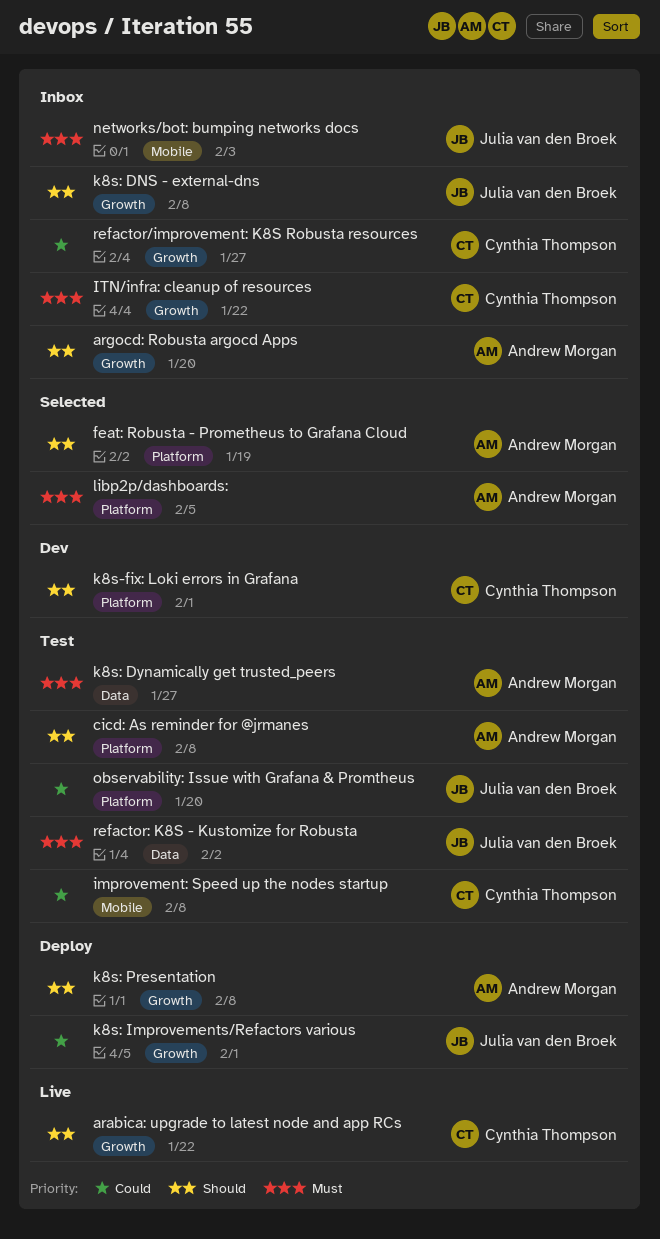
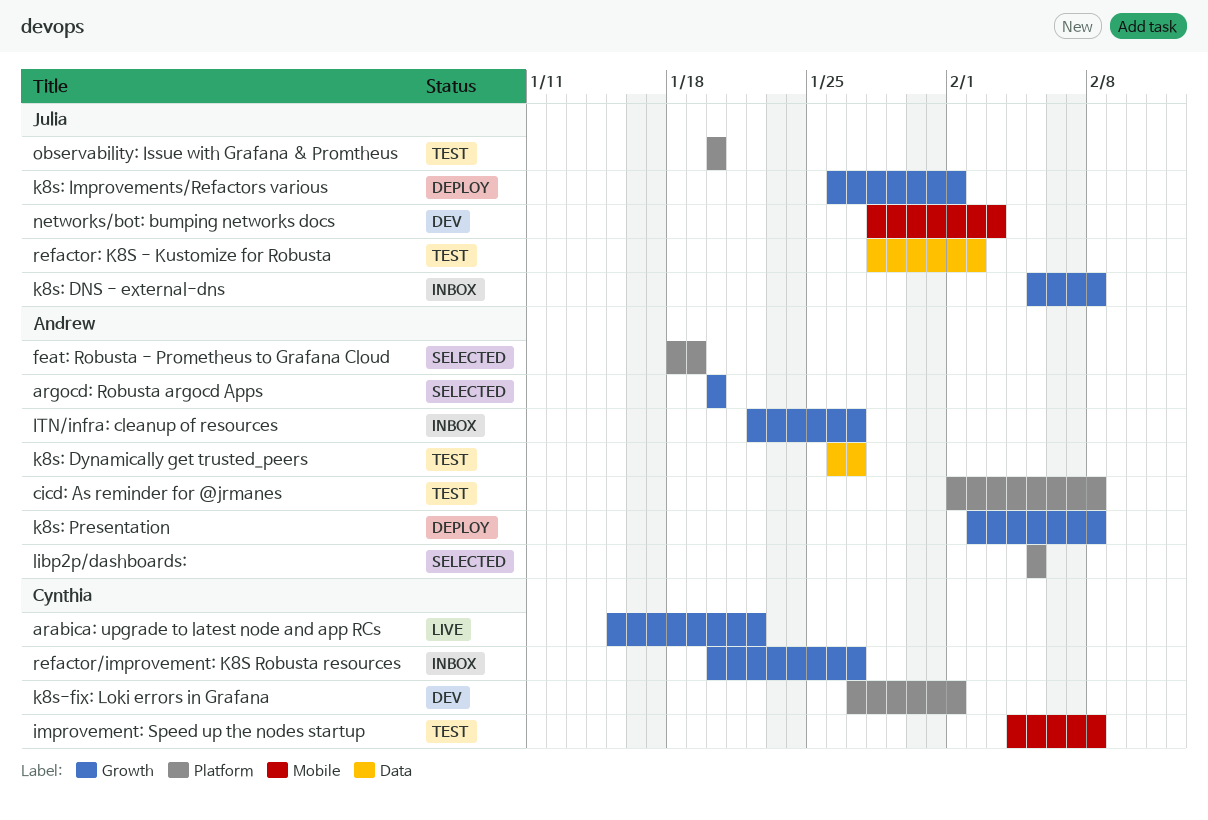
argocd: Robusta argocd Apps, status: Inbox -> Selected
ITN/infra: cleanup of resources, owner: Cynthia Thompson -> Andrew Morgan
ITN/infra: cleanup of resources, due: Jan 22 -> Jan 27
networks/bot: bumping networks docs, status: Inbox -> Dev

